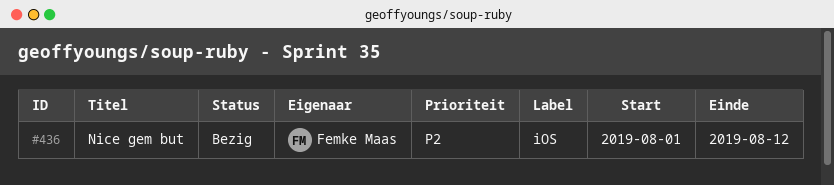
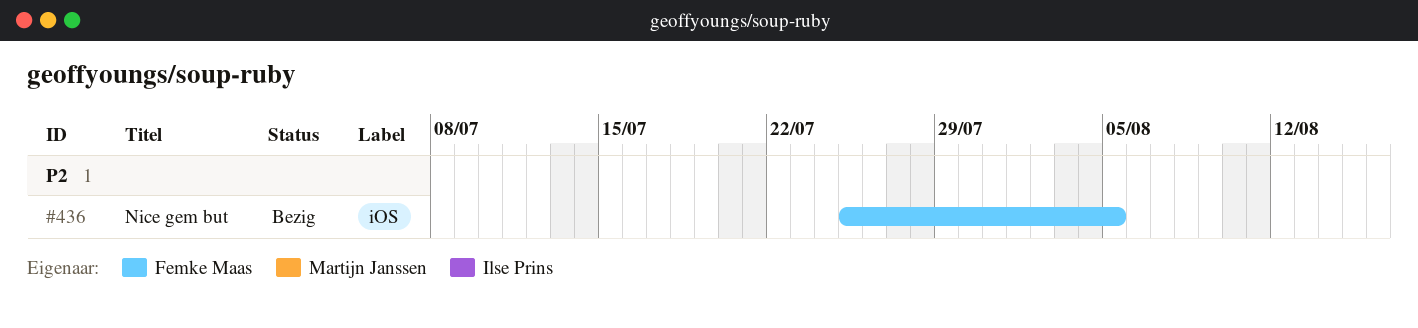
#436, start: Aug 1 -> Jul 25
#436, due: Aug 12 -> Aug 5

